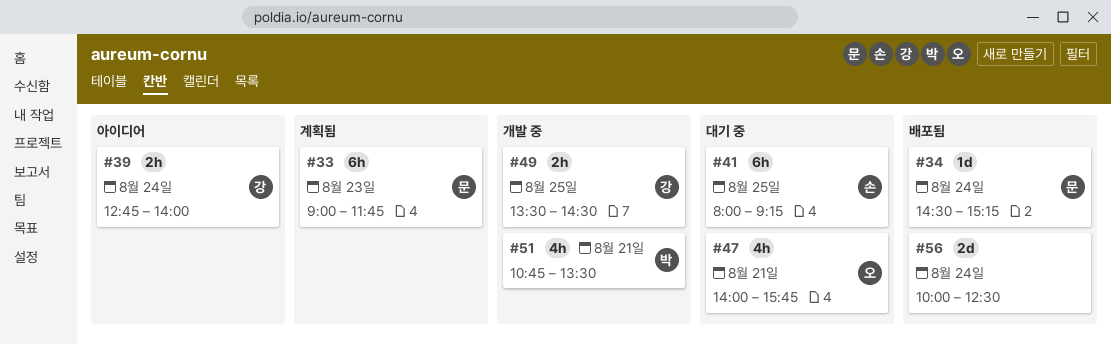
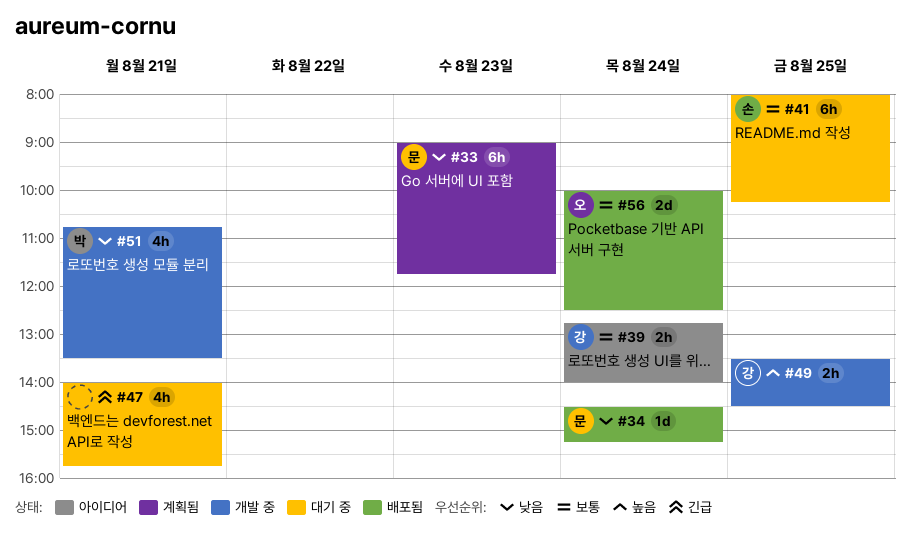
#41, ends: 09:15 -> 10:15
#47, owner: 오 -> none
#56, owner: none -> 오

